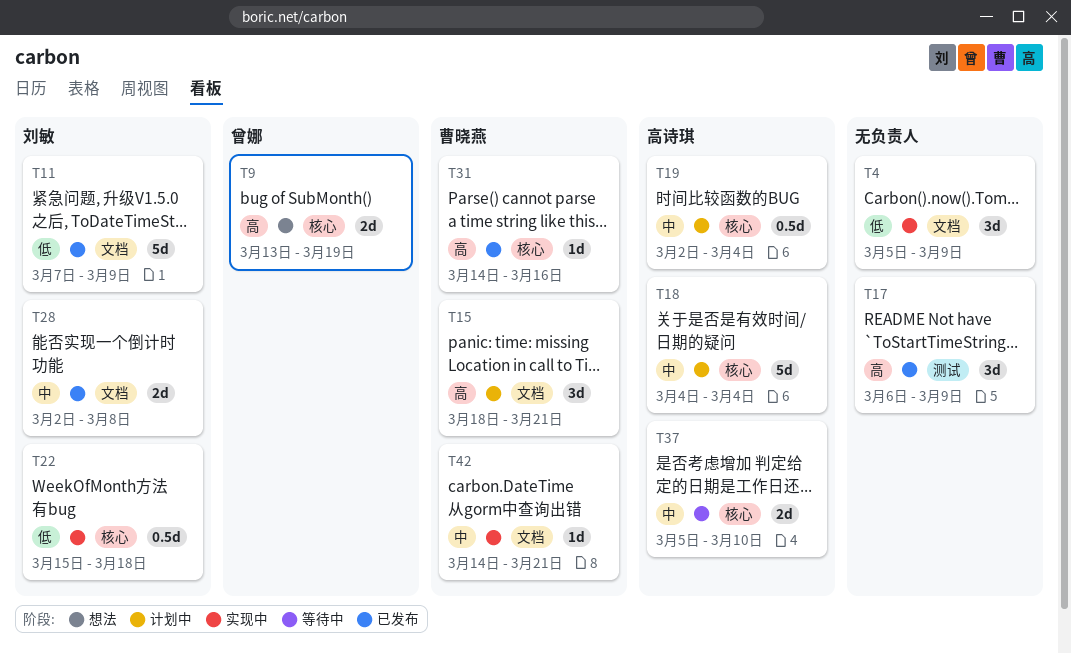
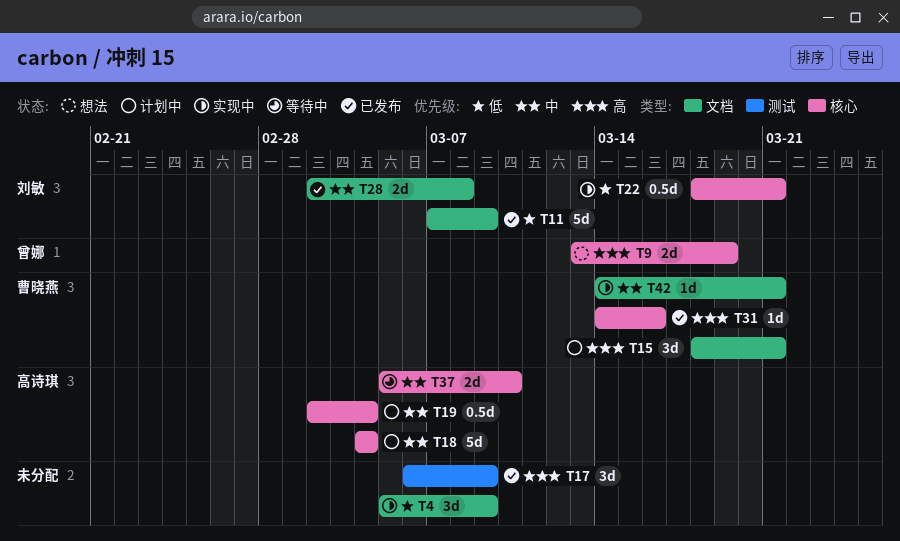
T22, start: Mar 15 -> Mar 18
T22, due: Mar 18 -> Mar 21

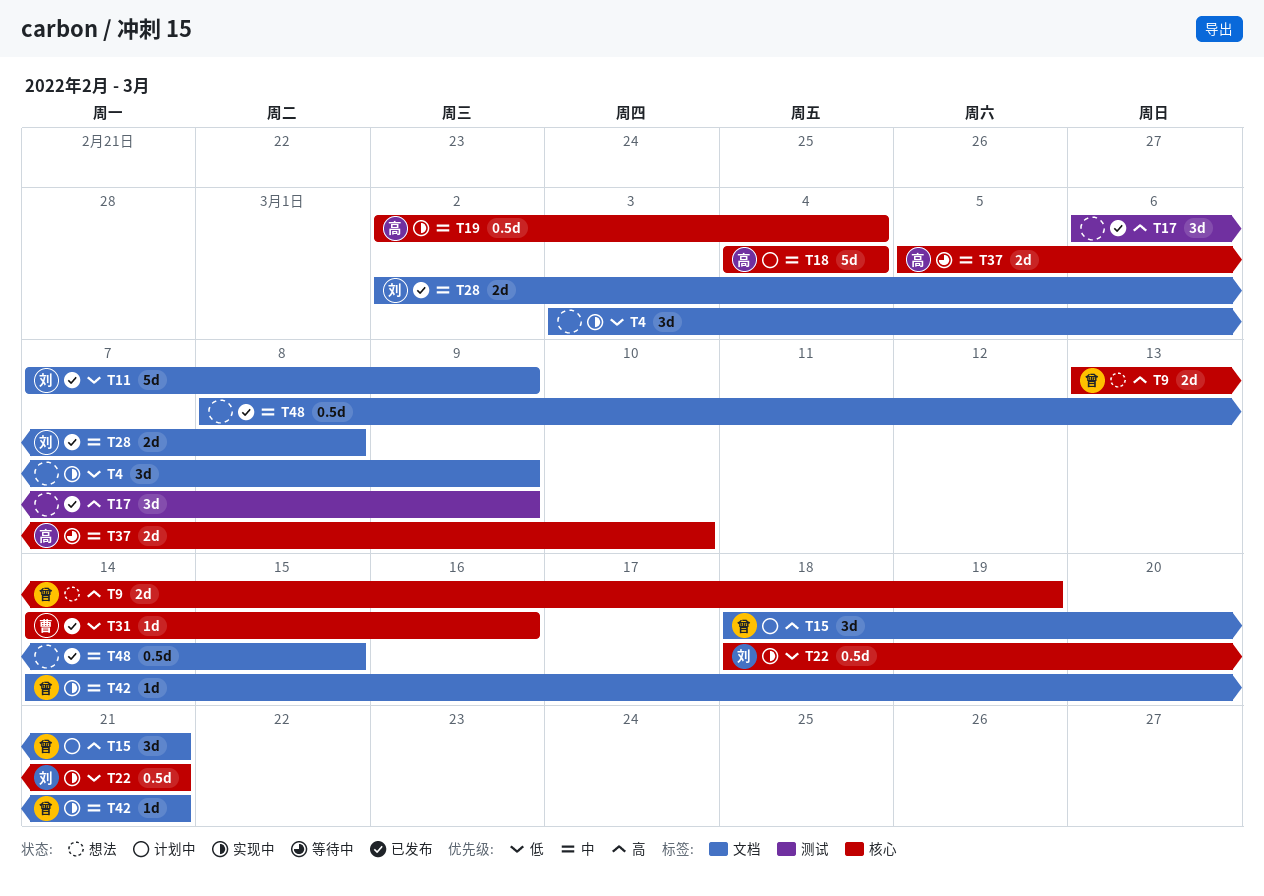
T4, start: Mar 5 -> Mar 3
T15, owner: 曹晓燕 -> 曾娜
T19, status: 计划中 -> 实现中
T31, priority: 高 -> 低
T42, owner: 曹晓燕 -> 曾娜
T48: none -> present

